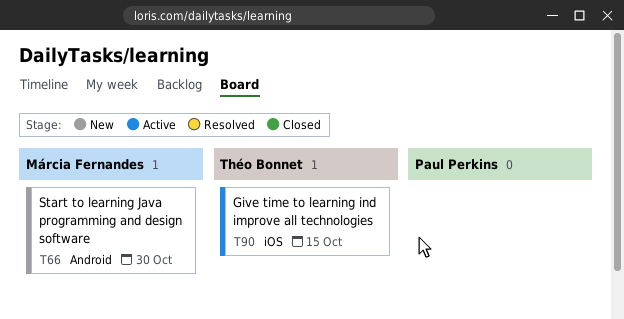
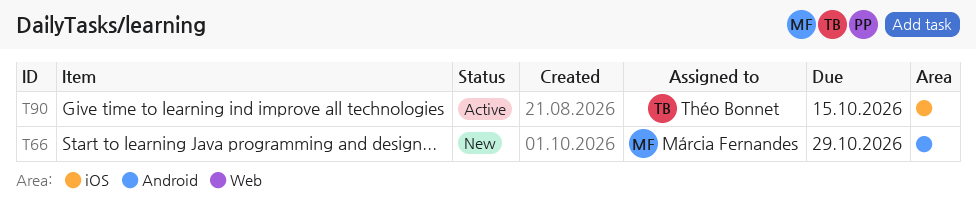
T66, due: Oct 30 -> Oct 29

